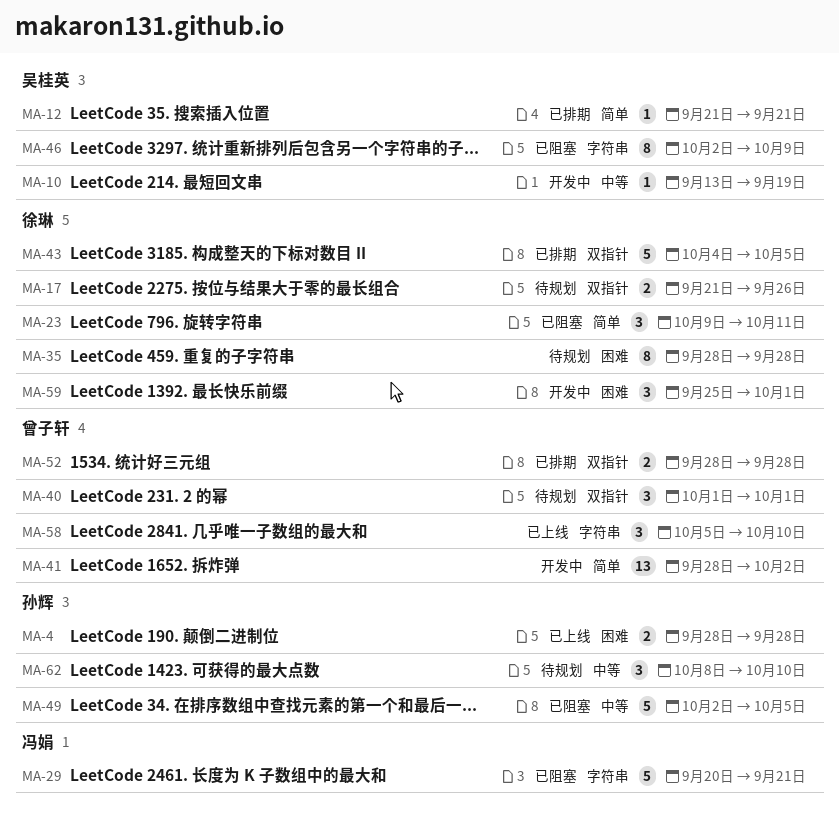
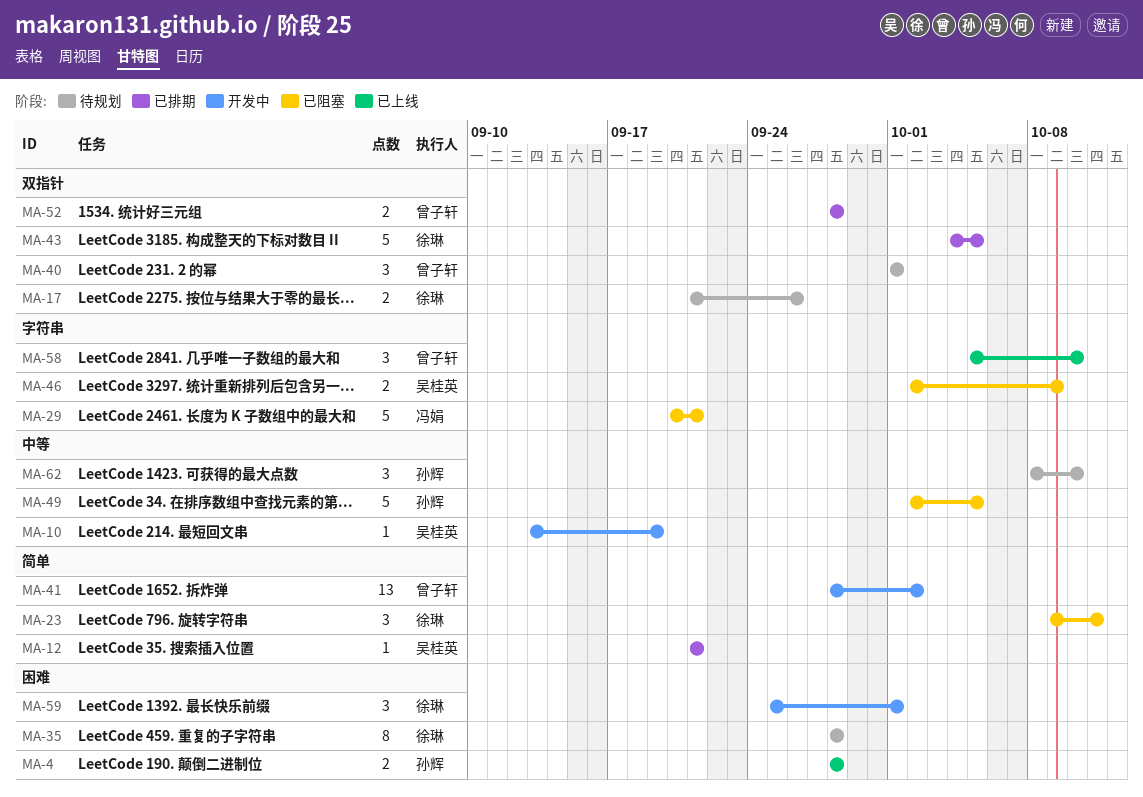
MA-46, estimate: 8 -> 2

